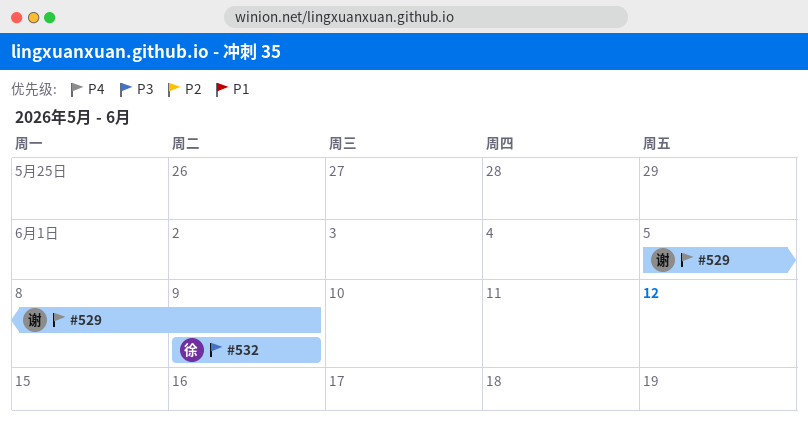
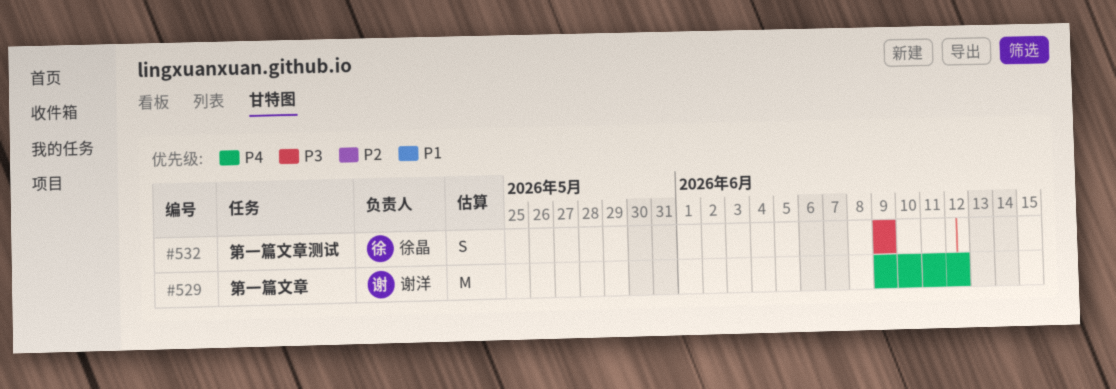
#529, start: Jun 5 -> Jun 9
#529, due: Jun 9 -> Jun 12

